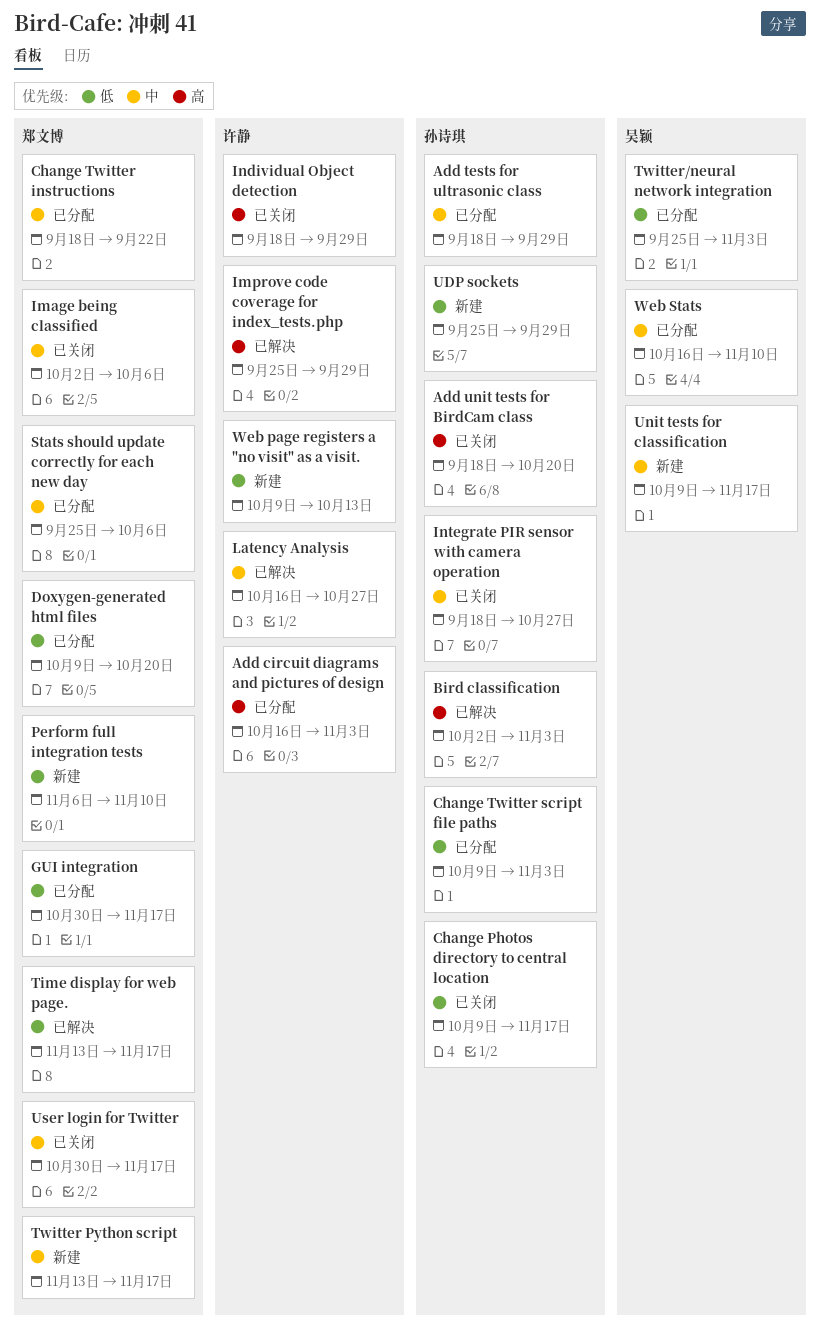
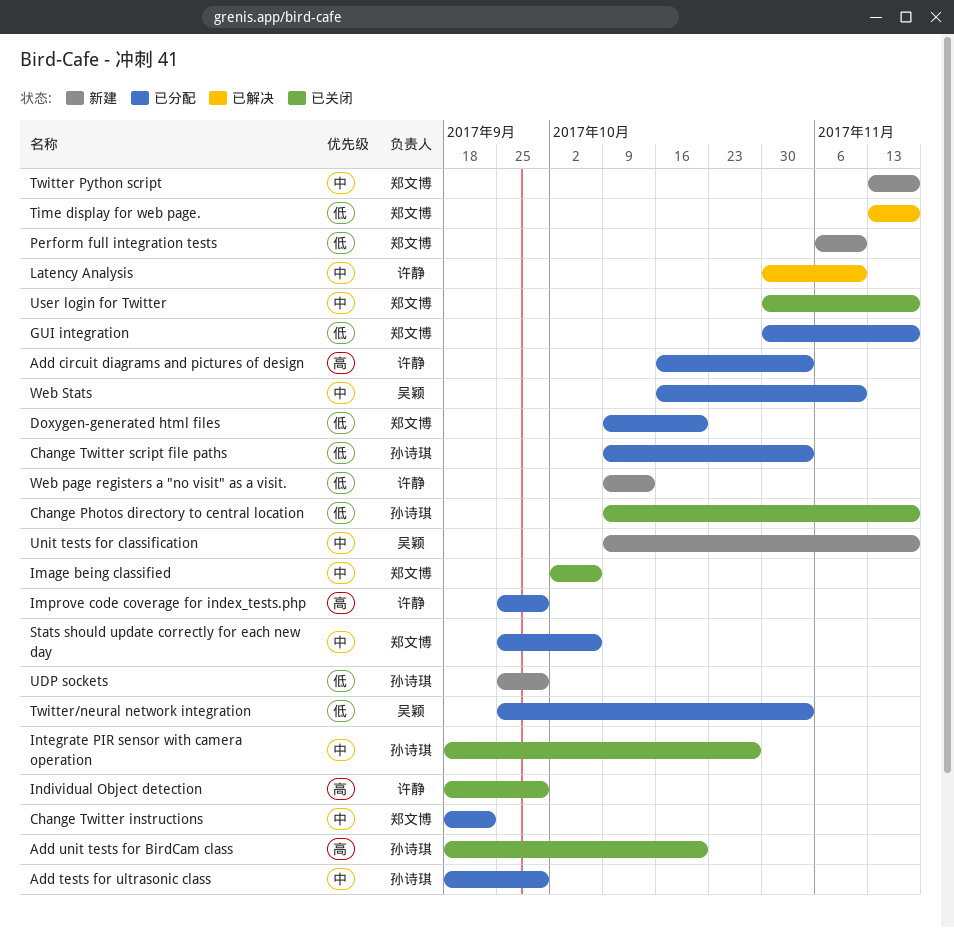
Bird classification: present -> none
Improve code coverage for index_tests.php, status: 已解决 -> 已分配
Latency Analysis, start: Oct 16 -> Oct 30
Latency Analysis, due: Oct 27 -> Nov 10

